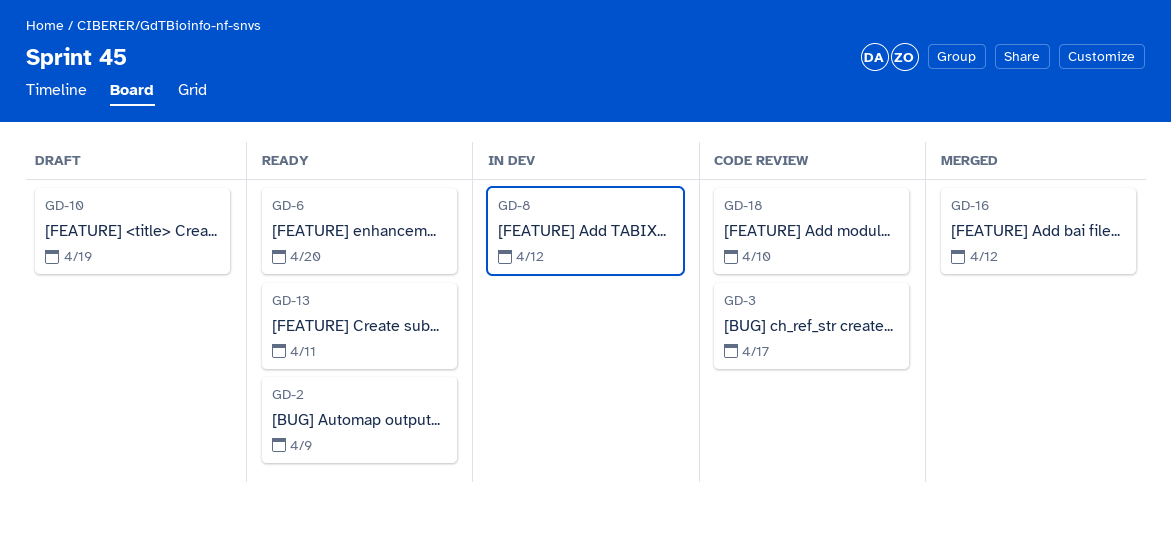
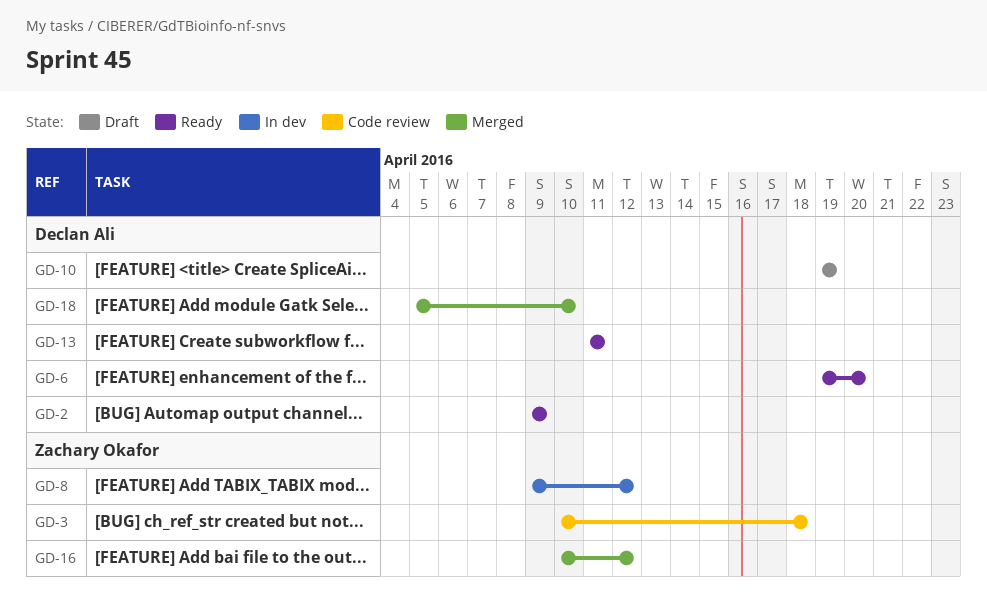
GD-3, due: Apr 17 -> Apr 18
GD-18, status: Code review -> Merged

